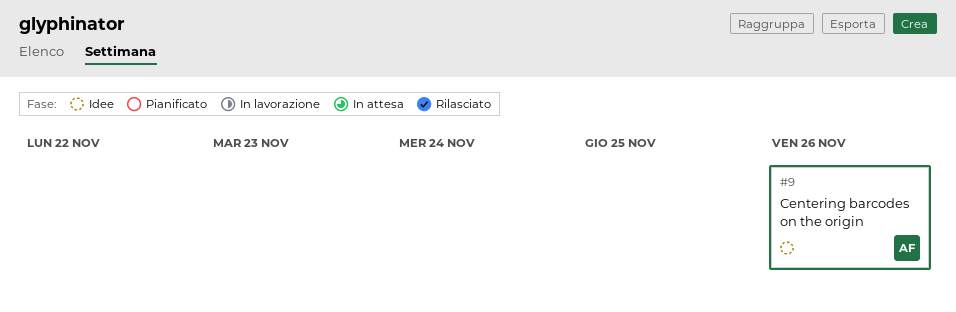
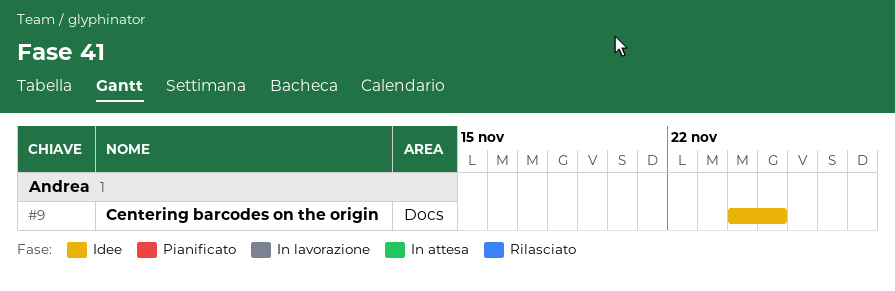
#9, due: Nov 26 -> Nov 25

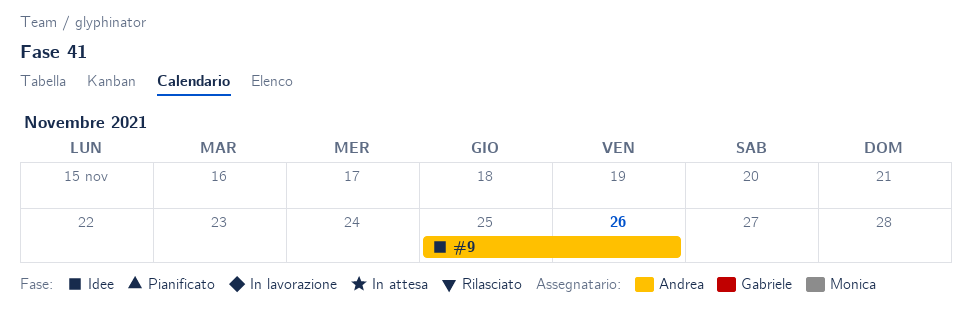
#9, start: Nov 24 -> Nov 25
#9, due: Nov 25 -> Nov 26

